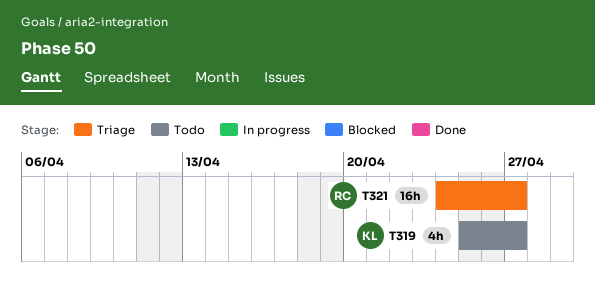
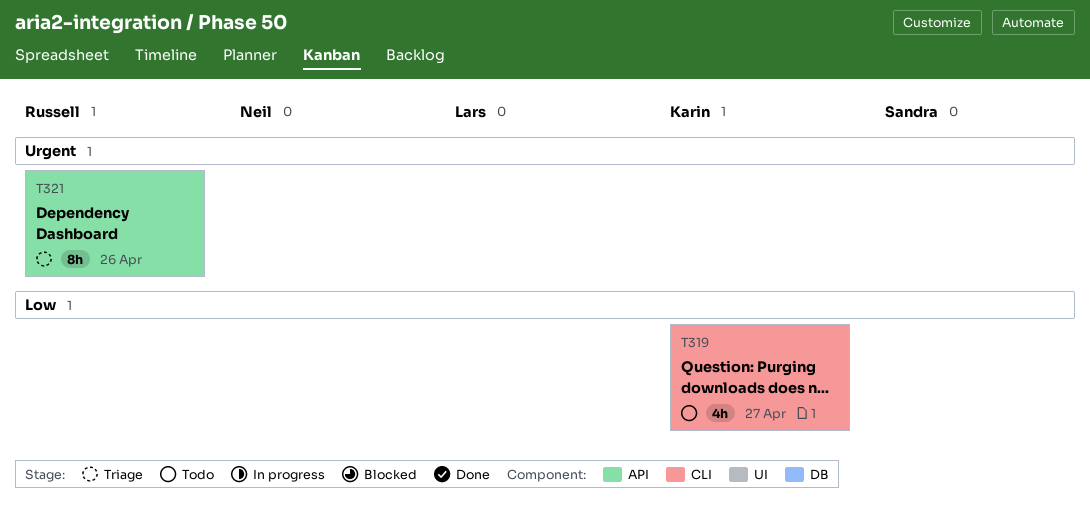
T321, estimate: 16h -> 8h
T321, due: Apr 27 -> Apr 26

